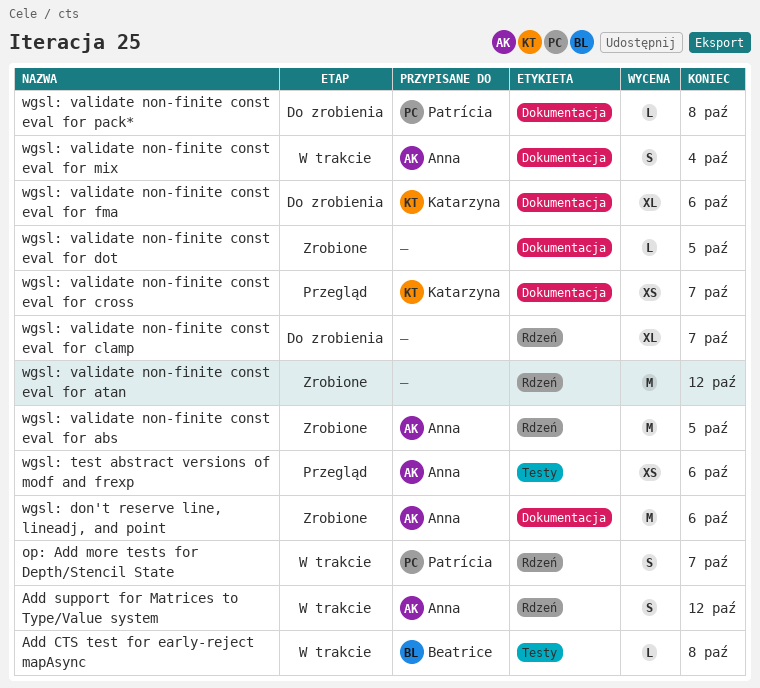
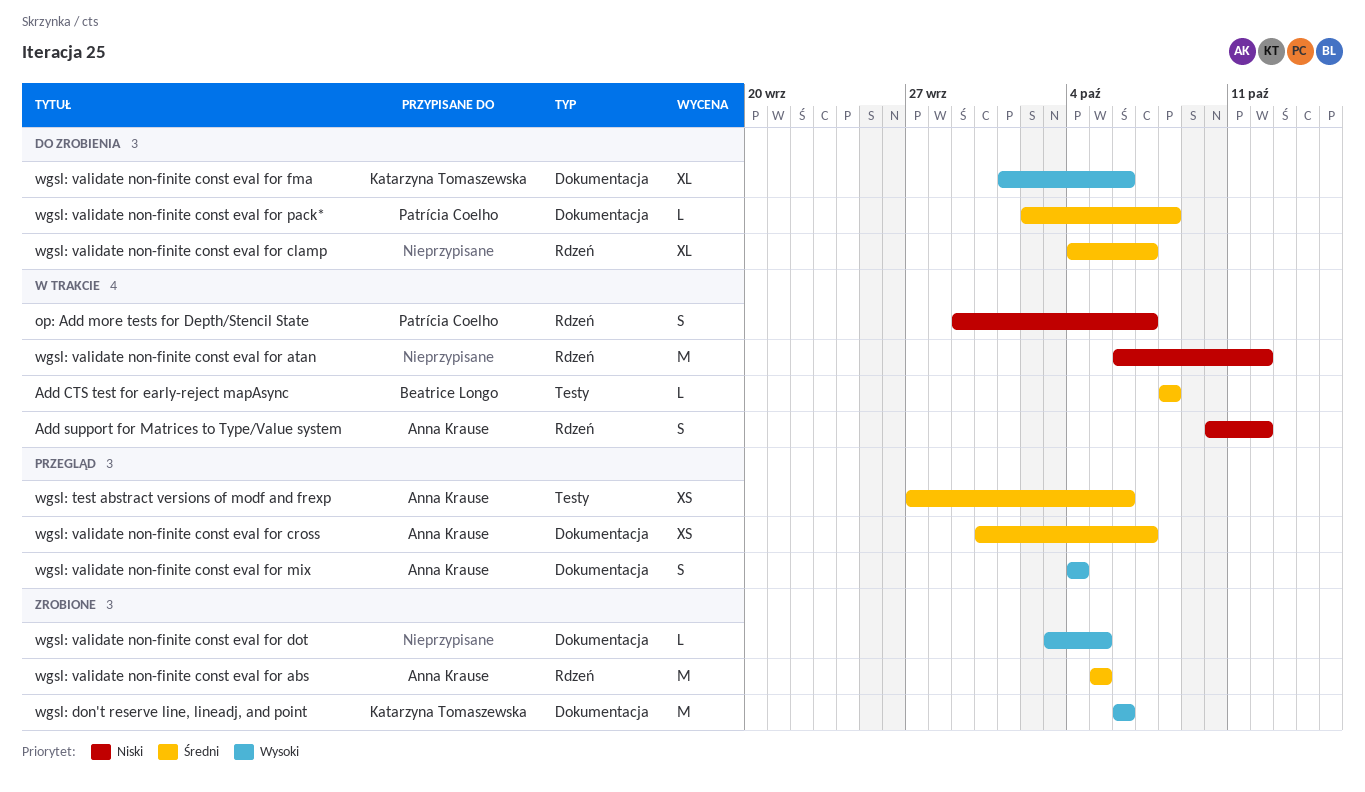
wgsl: don't reserve line, lineadj, and point, owner: Anna Krause -> Katarzyna Tomaszewska
wgsl: validate non-finite const eval for atan, status: Zrobione -> W trakcie
wgsl: validate non-finite const eval for cross, owner: Katarzyna Tomaszewska -> Anna Krause
wgsl: validate non-finite const eval for mix, status: W trakcie -> Przegląd

